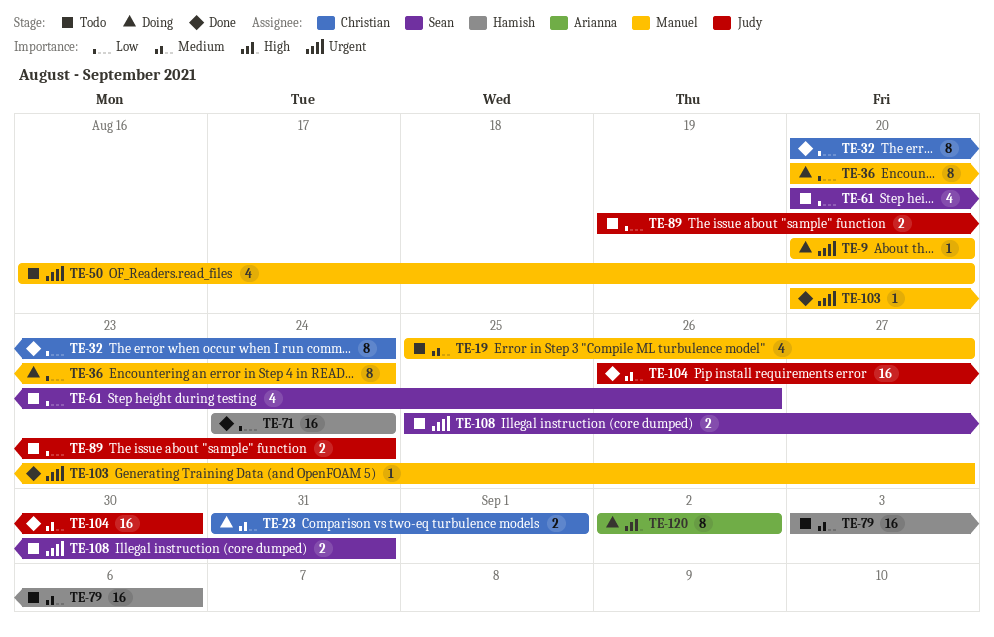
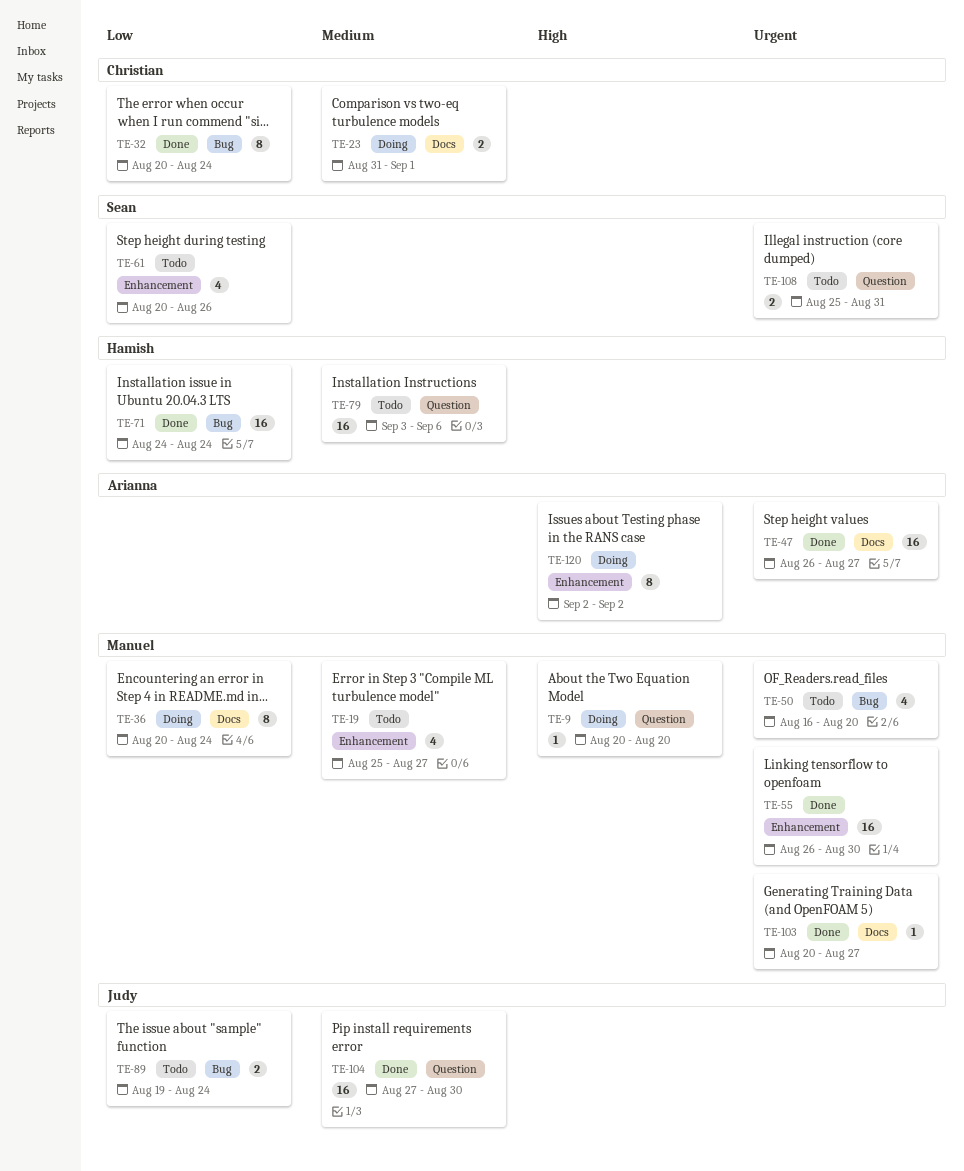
TE-9, priority: Urgent -> High
TE-47: none -> present
TE-55: none -> present
TE-104, start: Aug 26 -> Aug 27

